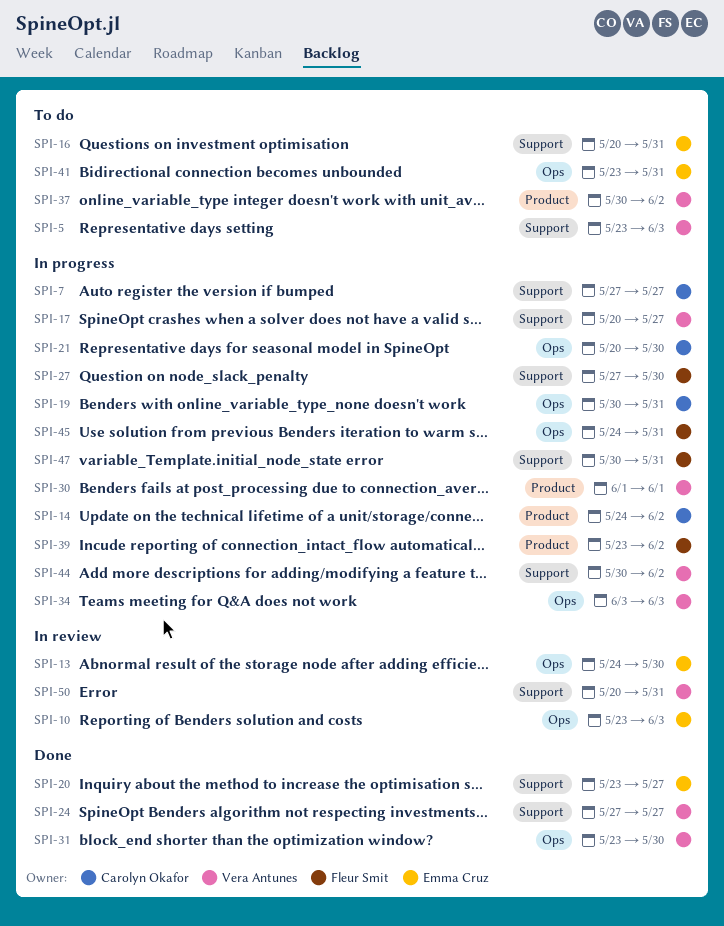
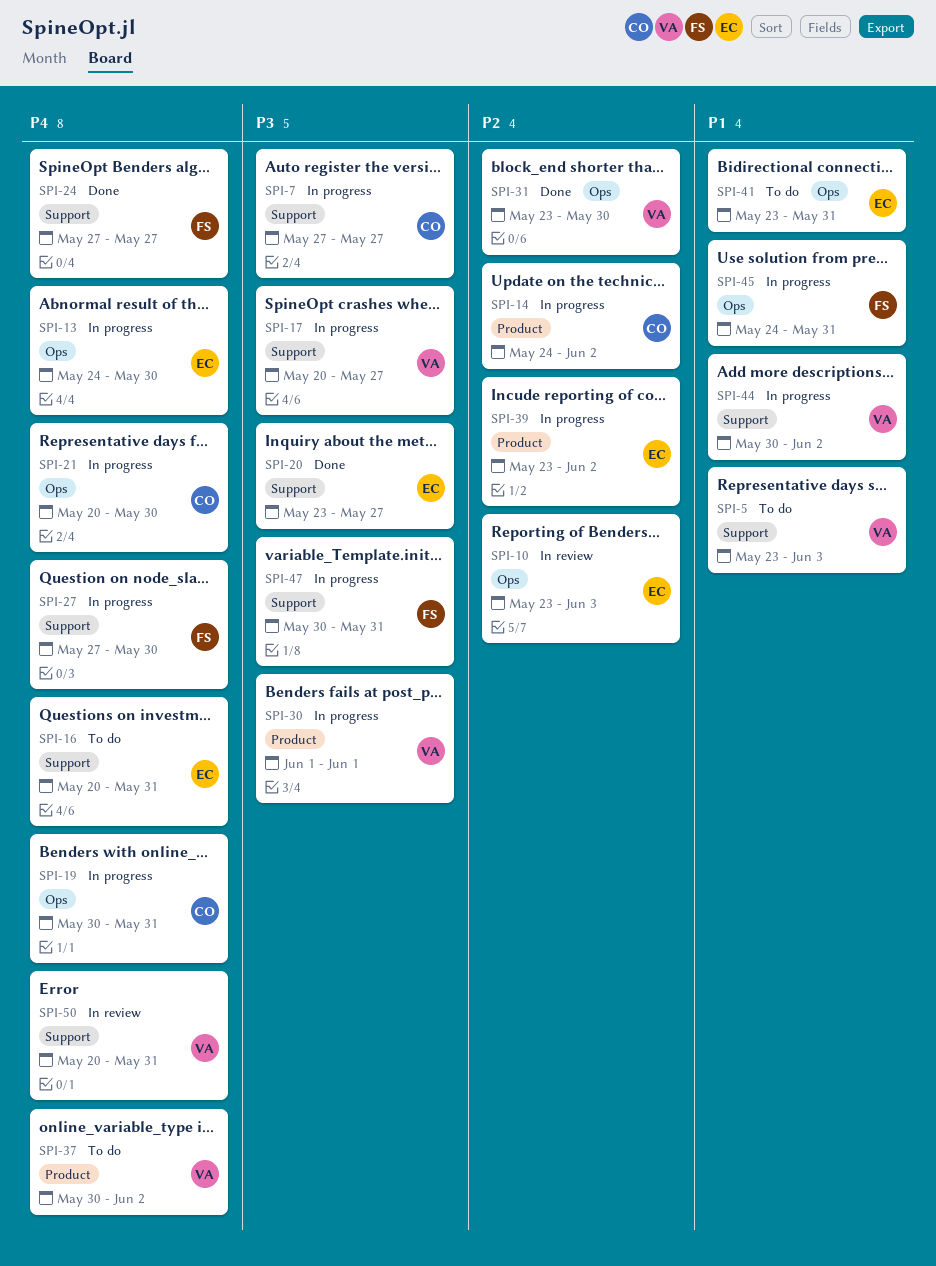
SPI-13, status: In review -> In progress
SPI-24, owner: Vera Antunes -> Fleur Smit
SPI-34: present -> none
SPI-39, owner: Fleur Smit -> Emma Cruz

